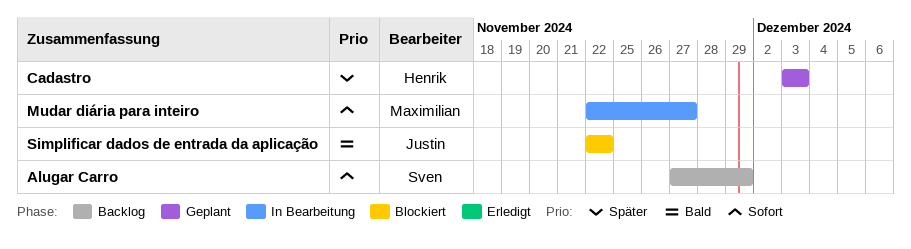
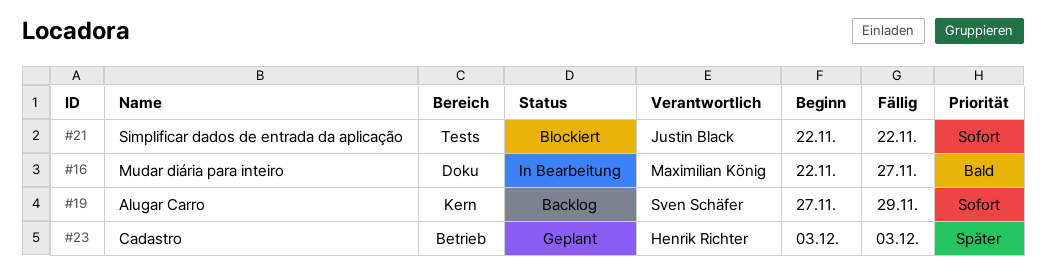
Mudar diária para inteiro, priority: Sofort -> Bald
Simplificar dados de entrada da aplicação, priority: Bald -> Sofort

